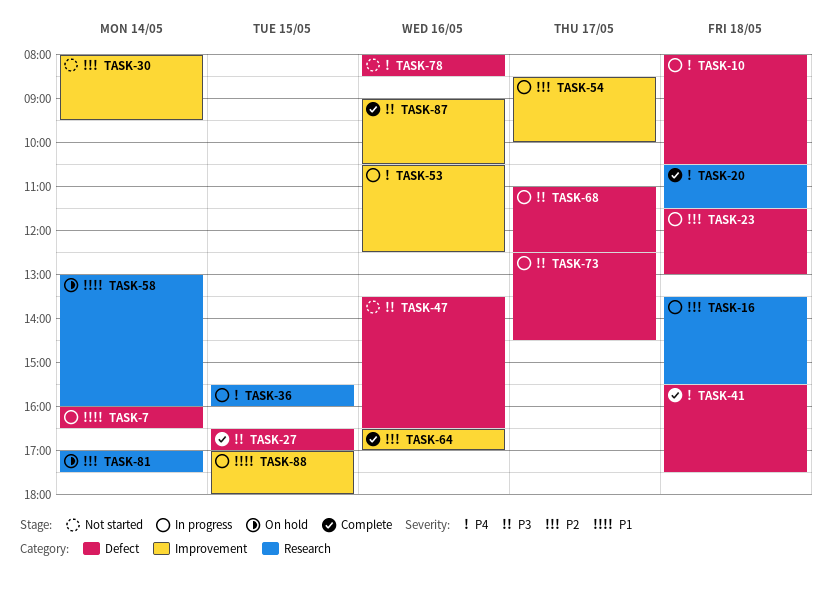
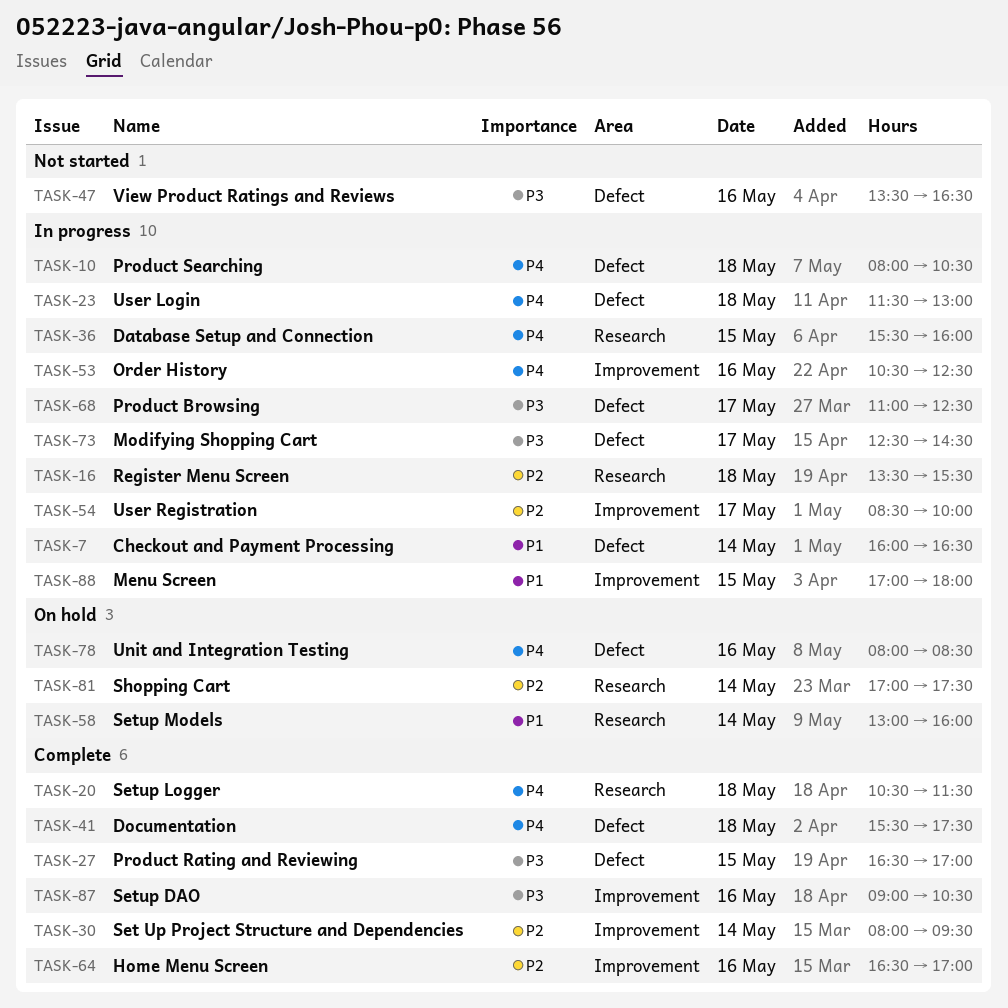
TASK-23, priority: P2 -> P4
TASK-30, status: Not started -> Complete
TASK-78, status: Not started -> On hold

